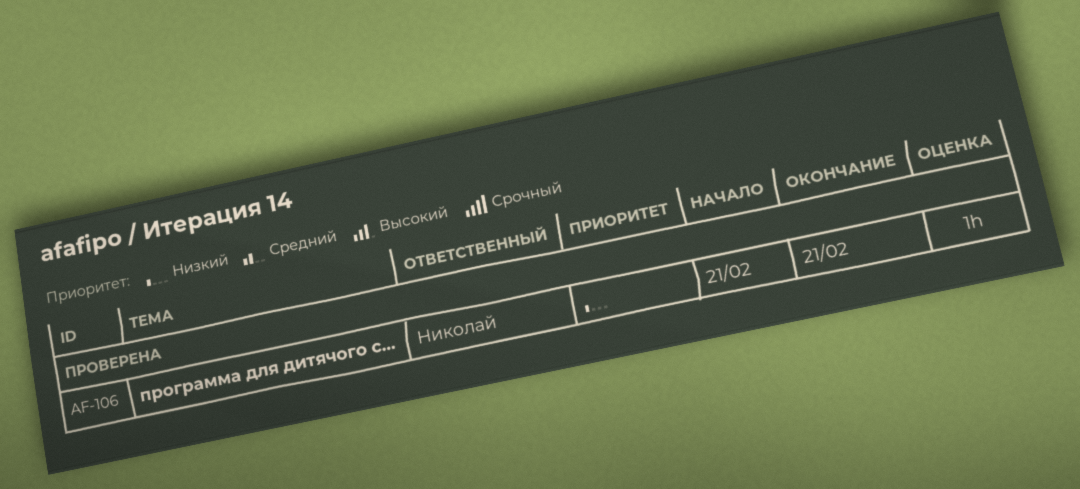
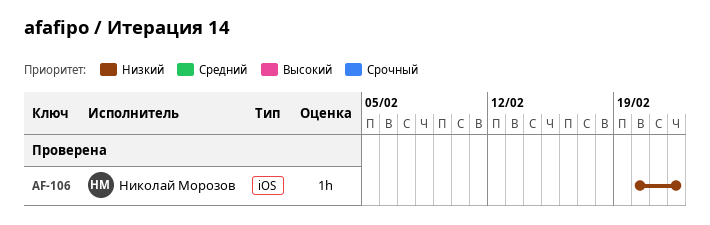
AF-106, start: Feb 21 -> Feb 20
AF-106, due: Feb 21 -> Feb 22

